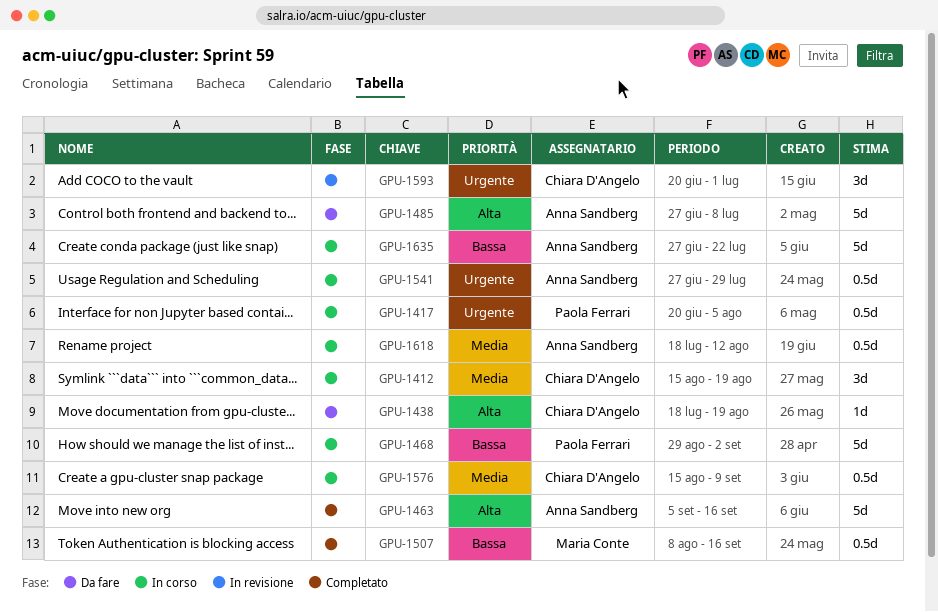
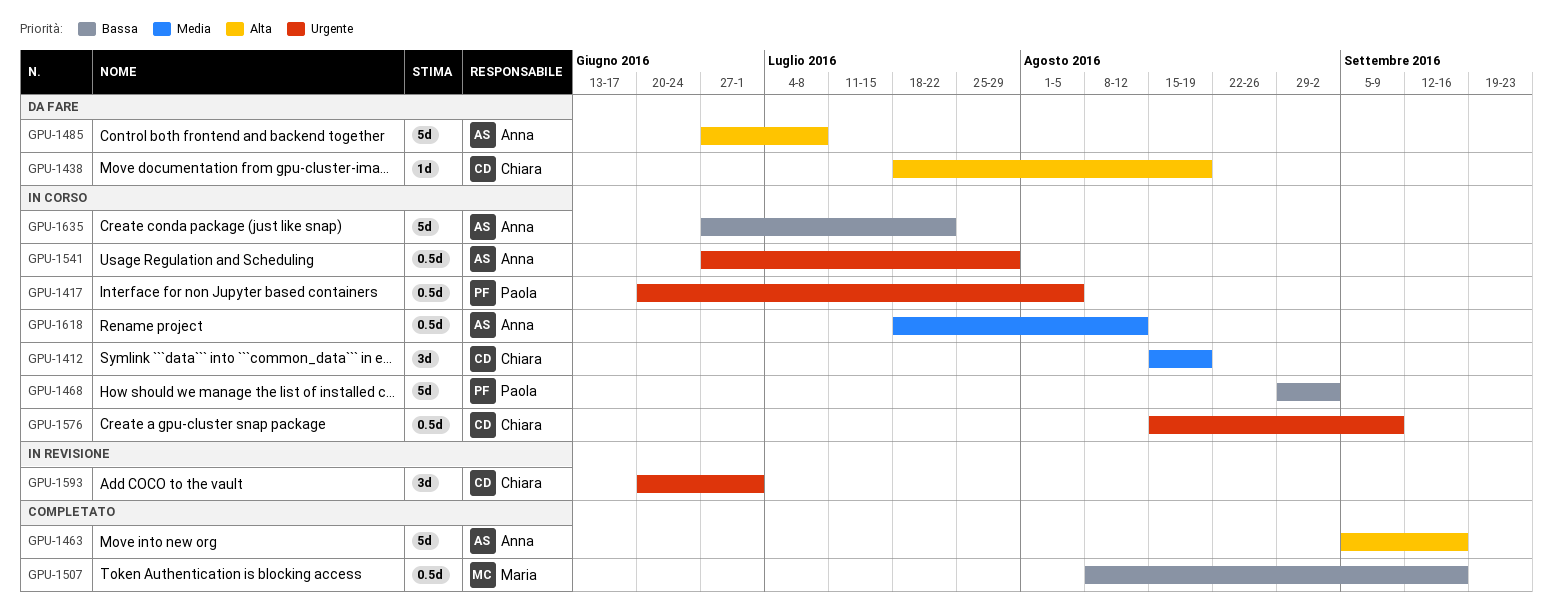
GPU-1576, priority: Media -> Urgente

